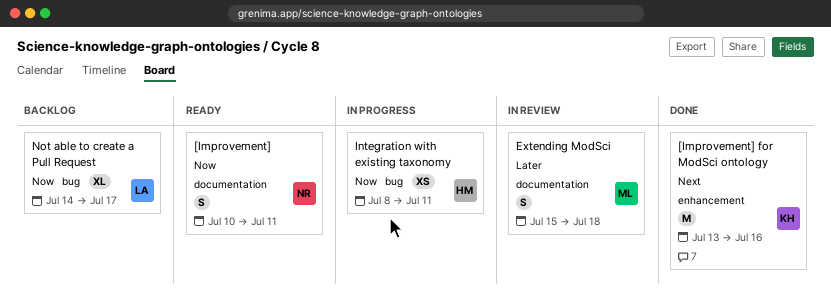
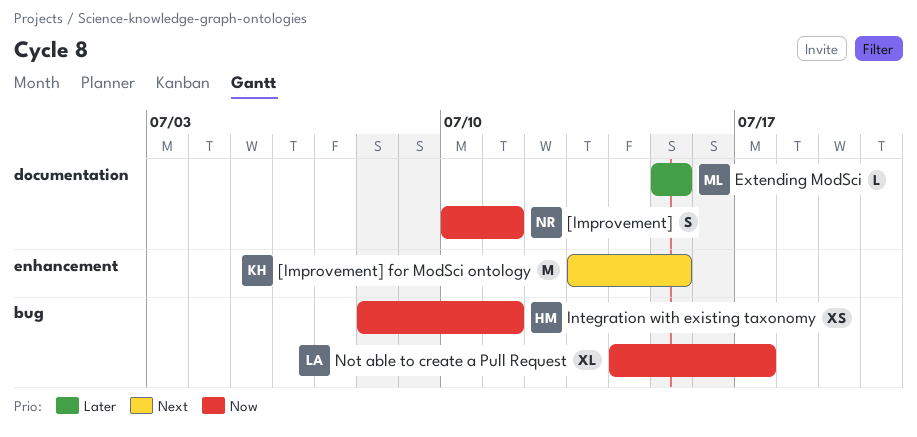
[Improvement] for ModSci ontology, due: Jul 16 -> Jul 15
Extending ModSci, estimate: S -> L
Extending ModSci, due: Jul 18 -> Jul 15

